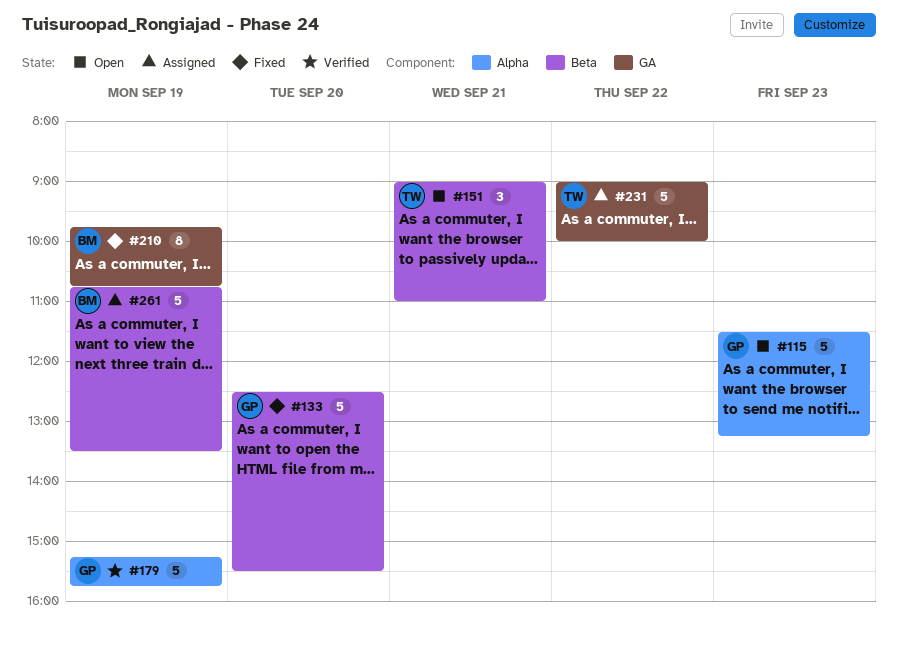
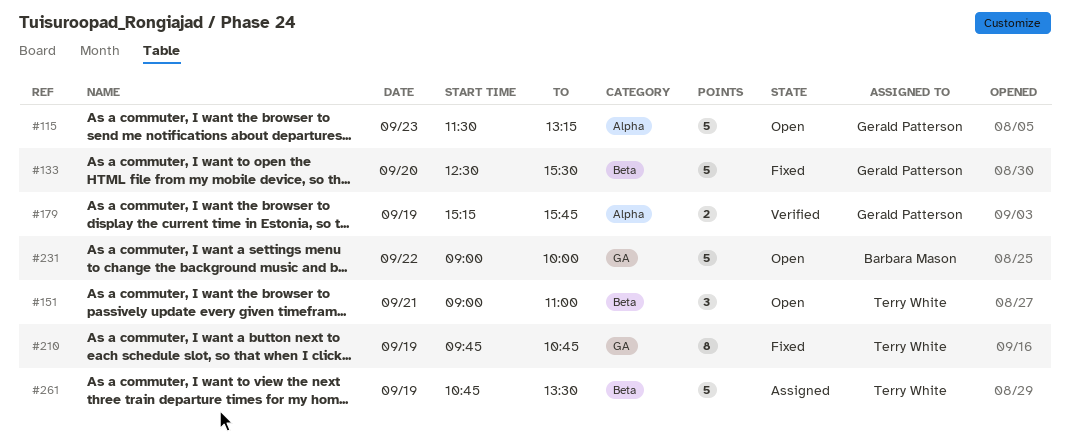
#179, estimate: 5 -> 2
#210, owner: Barbara Mason -> Terry White
#231, status: Assigned -> Open
#231, owner: Terry White -> Barbara Mason
#261, owner: Barbara Mason -> Terry White

